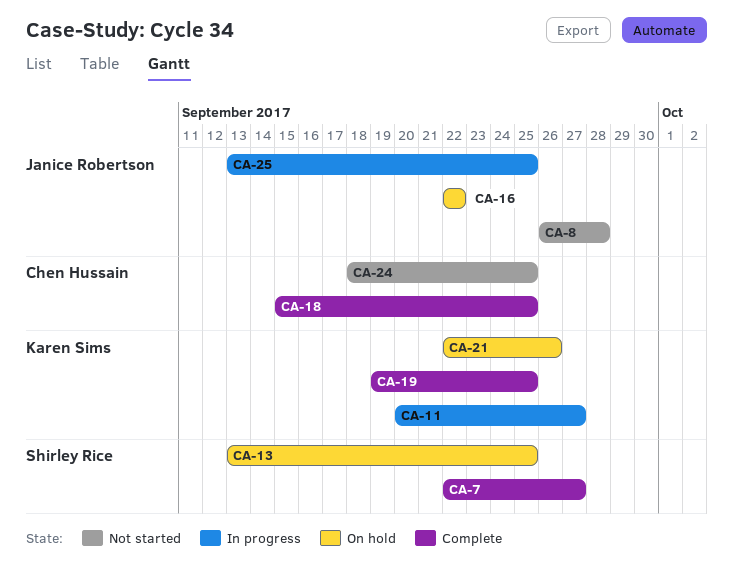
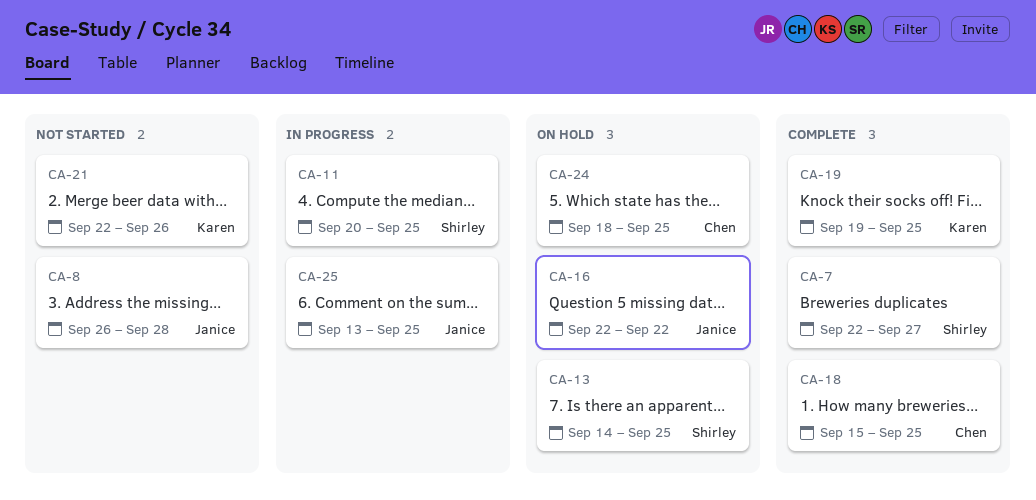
CA-11, owner: Karen Sims -> Shirley Rice
CA-11, due: Sep 27 -> Sep 25
CA-13, start: Sep 13 -> Sep 14
CA-21, status: On hold -> Not started
CA-24, status: Not started -> On hold

